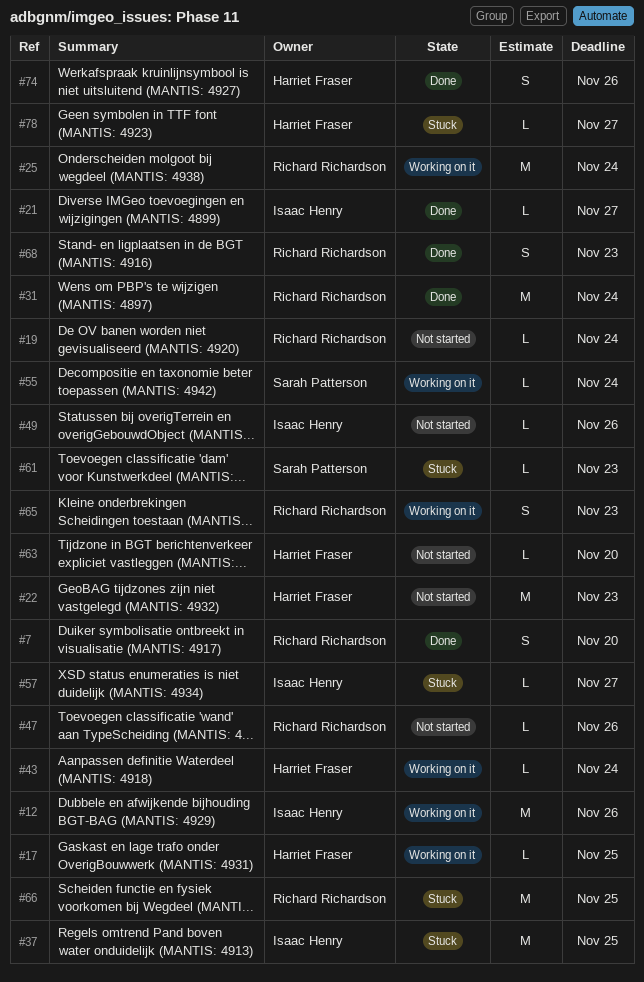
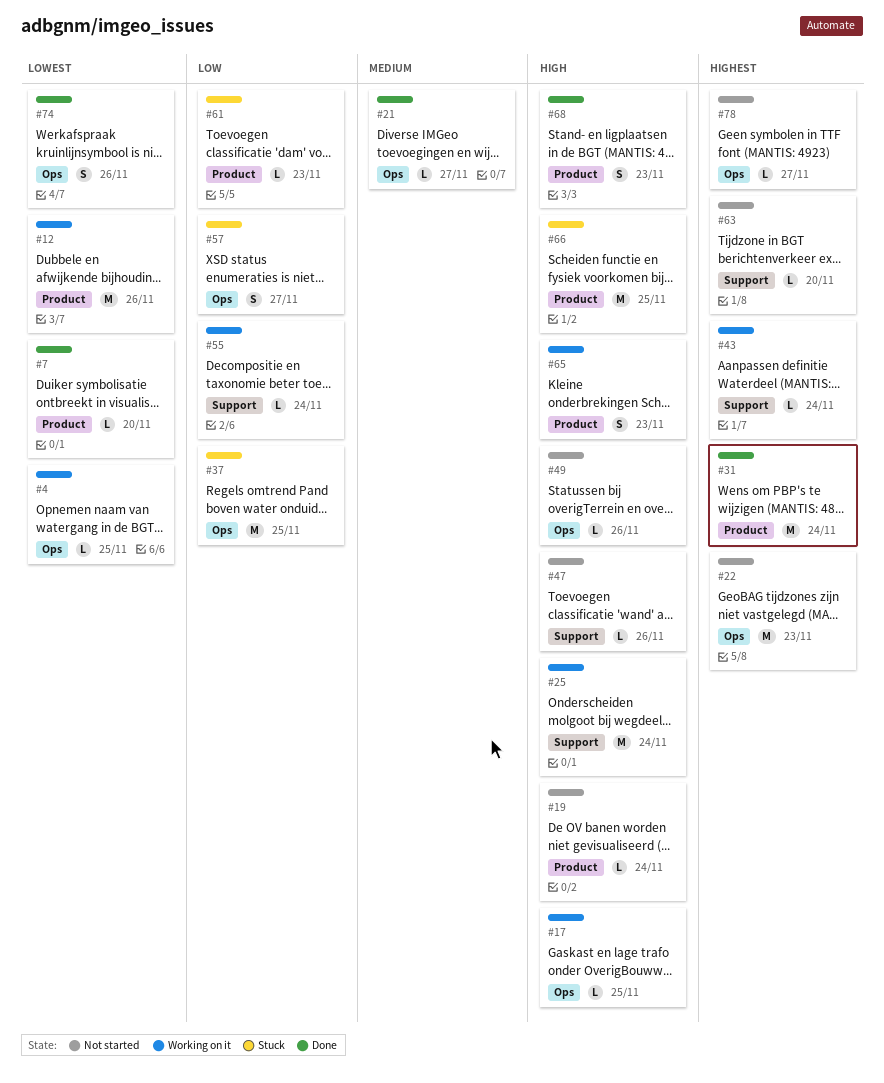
#4: none -> present
#7, estimate: S -> L
#57, estimate: L -> S
#78, status: Stuck -> Not started

